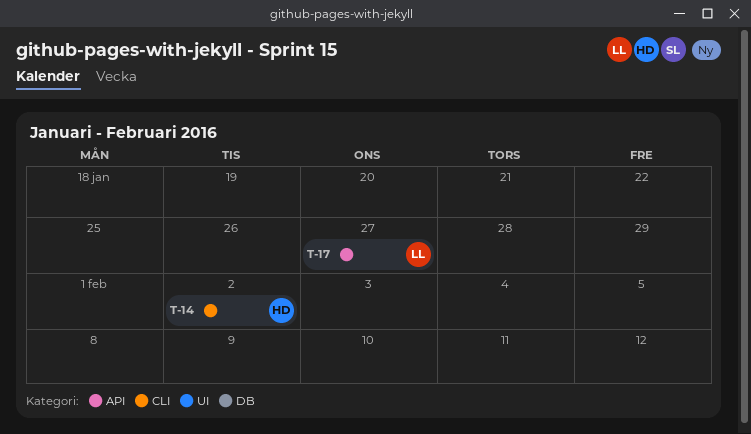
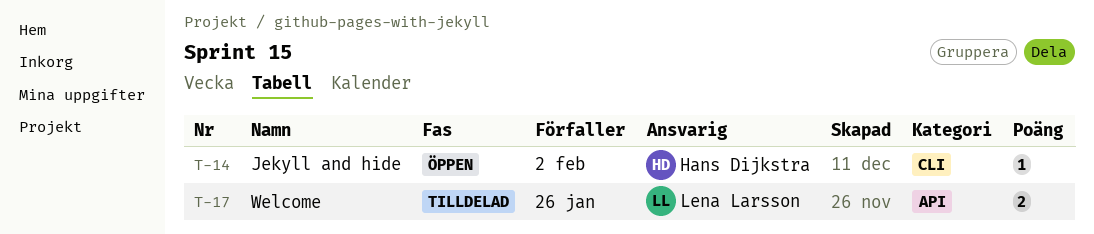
T-17, due: Jan 27 -> Jan 26

